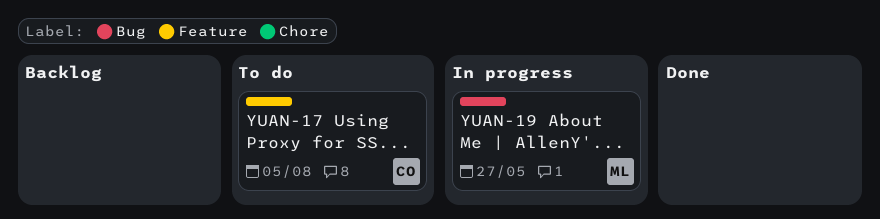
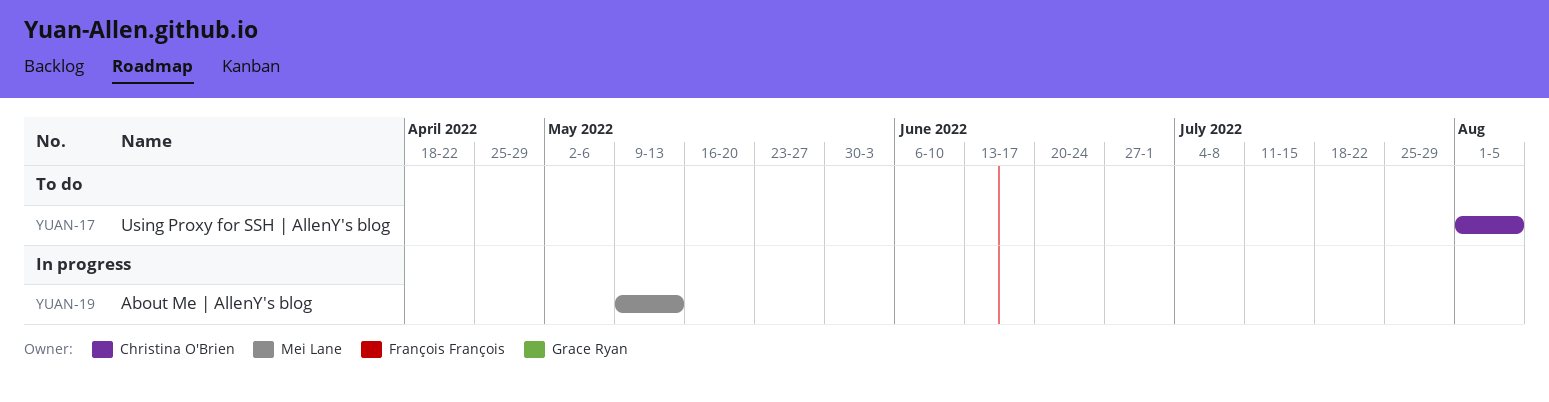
YUAN-19, due: May 27 -> May 13

